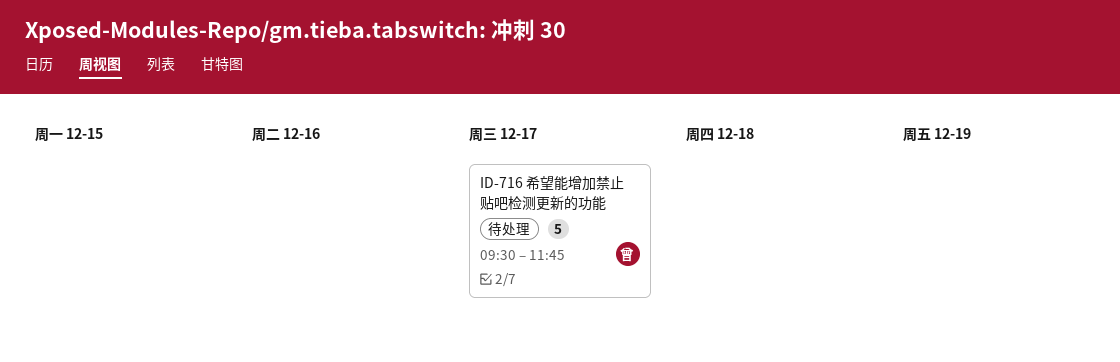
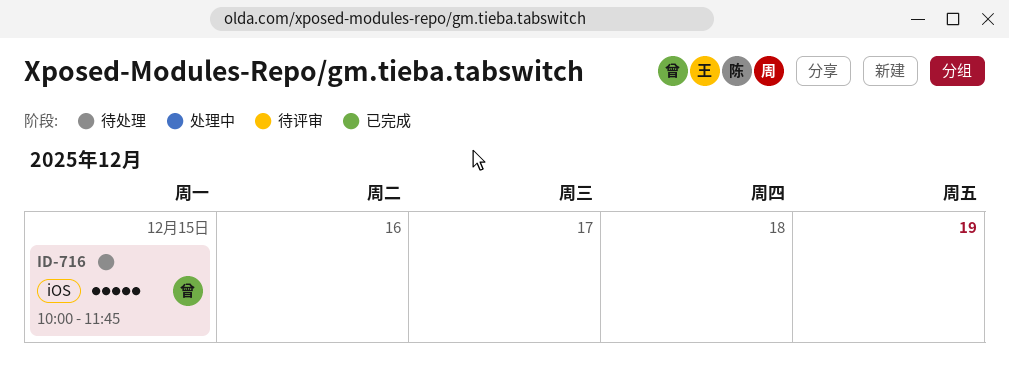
ID-716, day: Dec 17 -> Dec 15
ID-716, begins: 09:30 -> 10:00

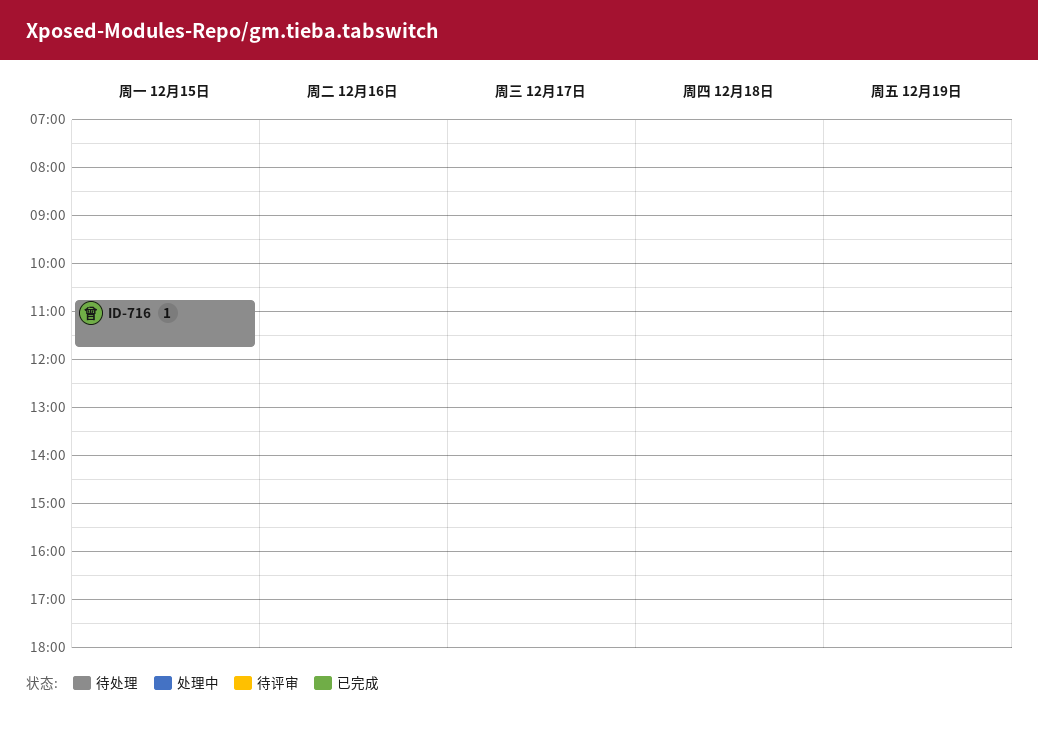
ID-716, estimate: 5 -> 1
ID-716, begins: 10:00 -> 10:45

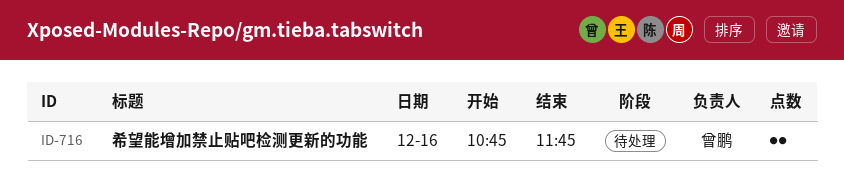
ID-716, estimate: 1 -> 2
ID-716, day: Dec 15 -> Dec 16

